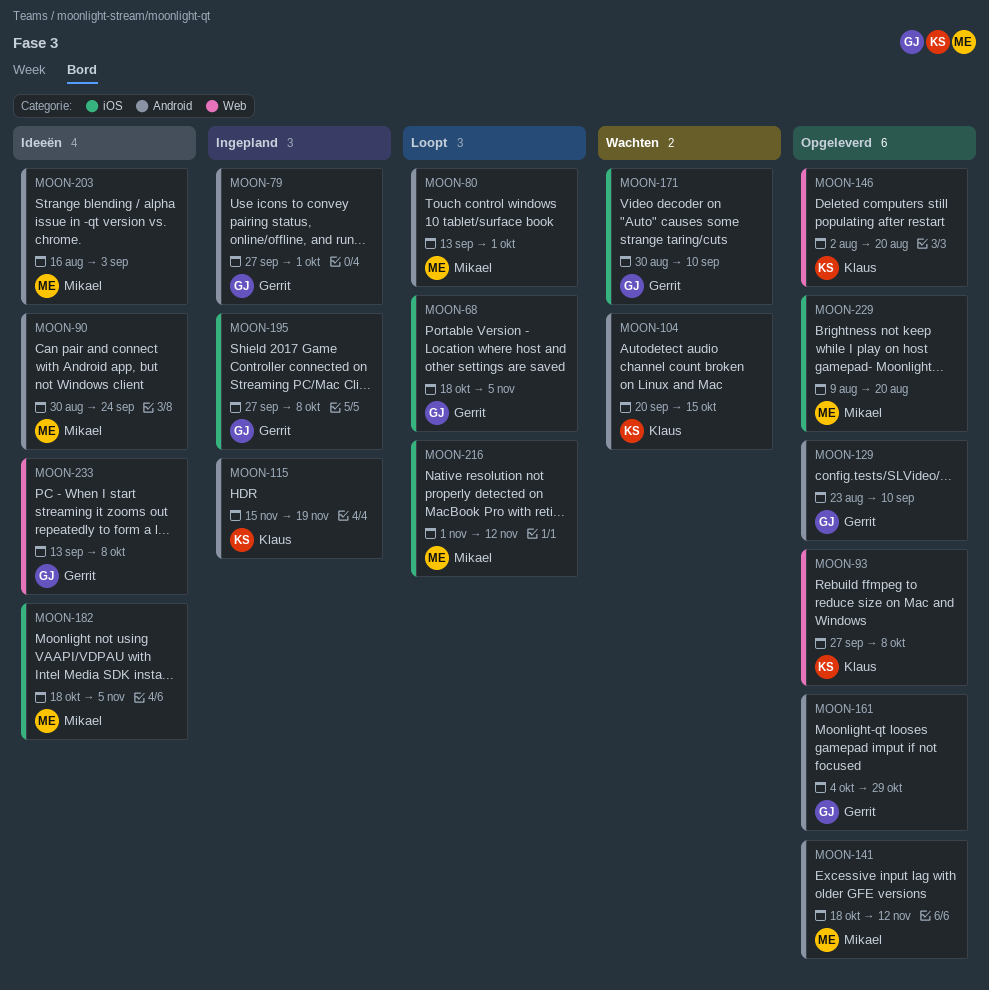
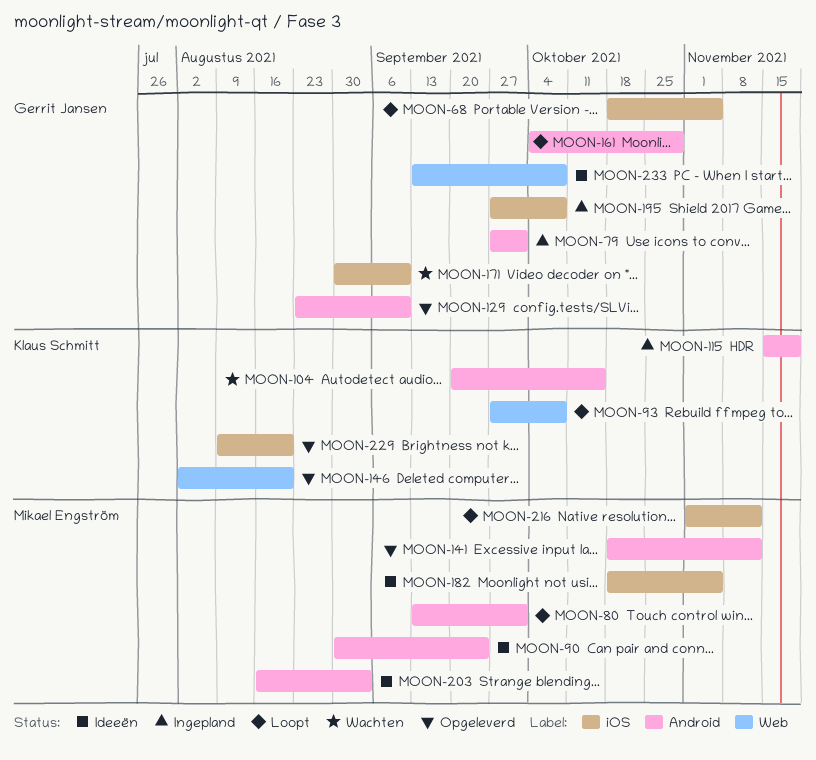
MOON-93, status: Opgeleverd -> Loopt
MOON-161, status: Opgeleverd -> Loopt
MOON-229, owner: Mikael Engström -> Klaus Schmitt

